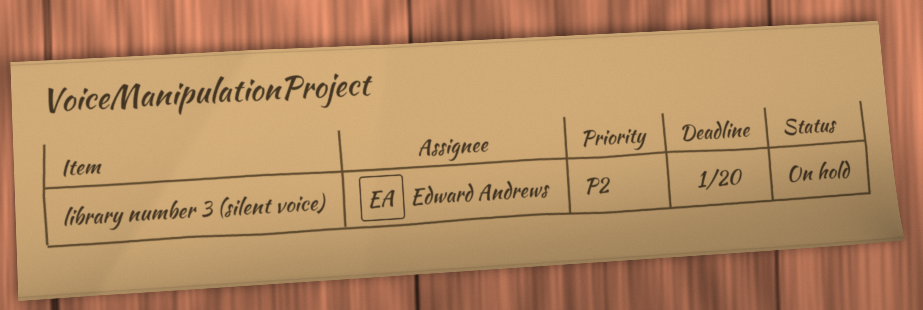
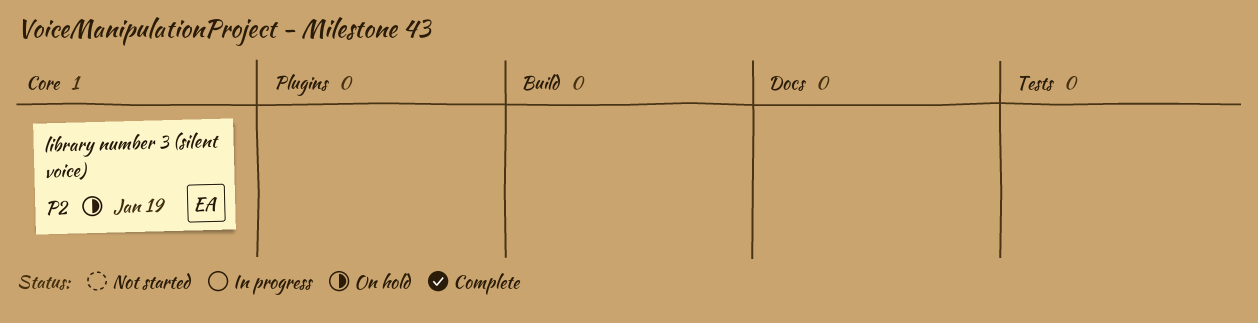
library number 3 (silent voice), due: Jan 20 -> Jan 19

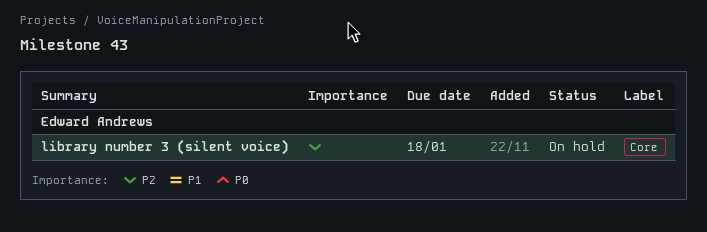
library number 3 (silent voice), due: Jan 19 -> Jan 18

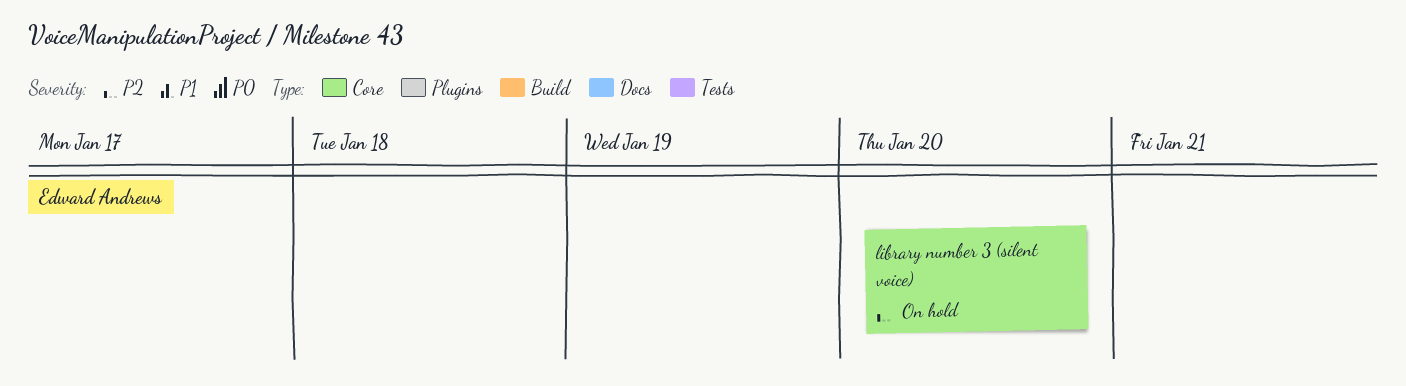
library number 3 (silent voice), due: Jan 18 -> Jan 20

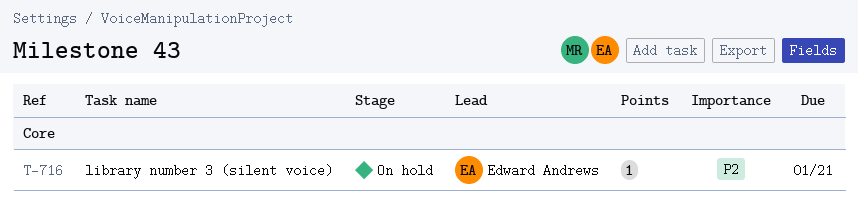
library number 3 (silent voice), due: Jan 20 -> Jan 21

